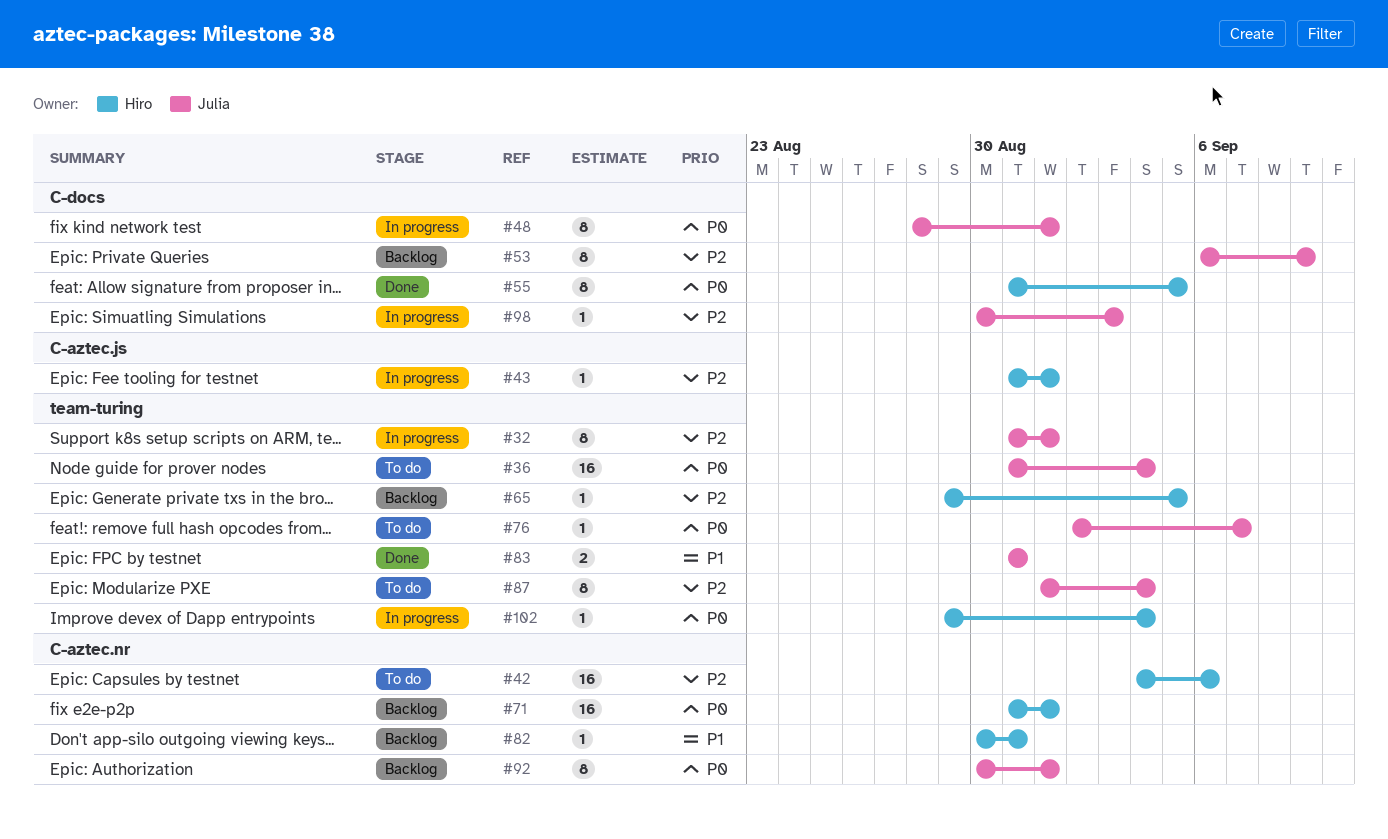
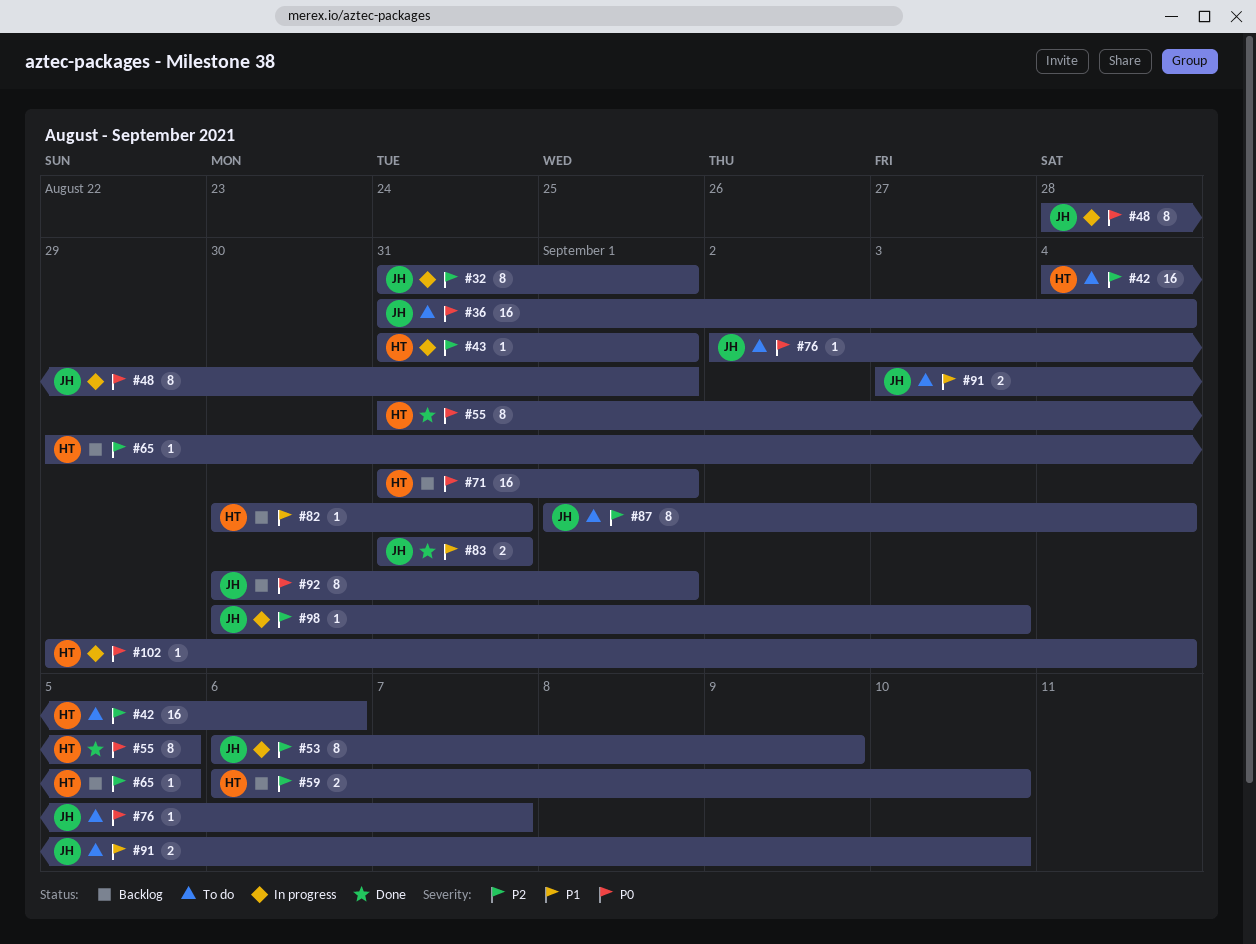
#53, status: Backlog -> In progress
#59: none -> present
#91: none -> present

